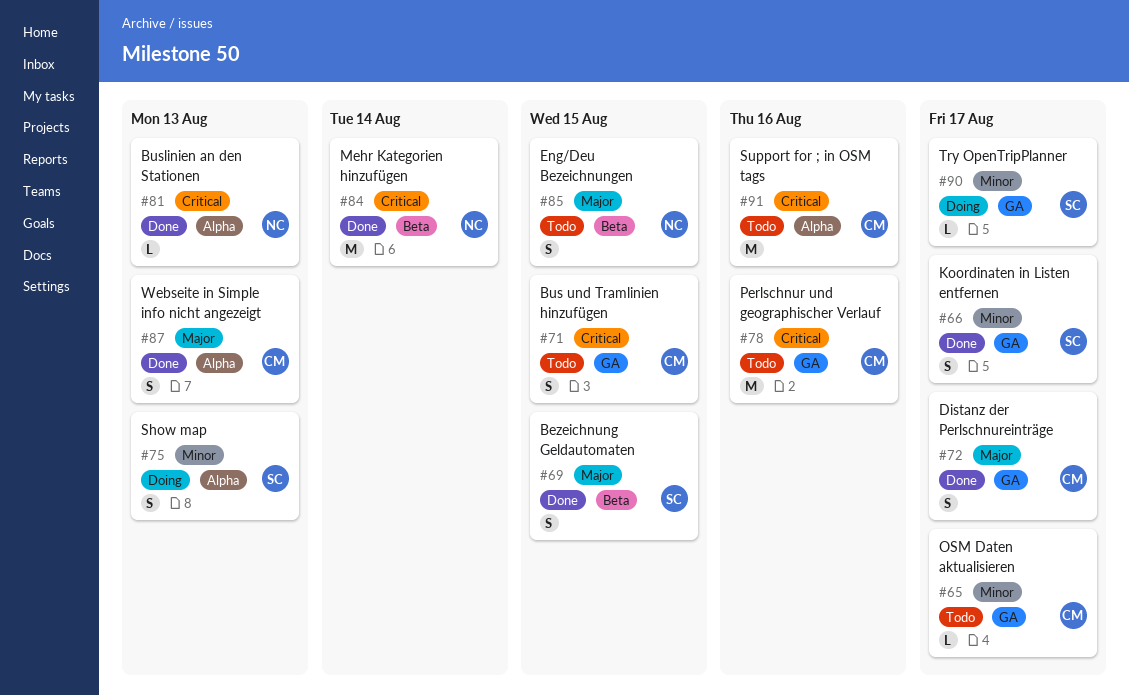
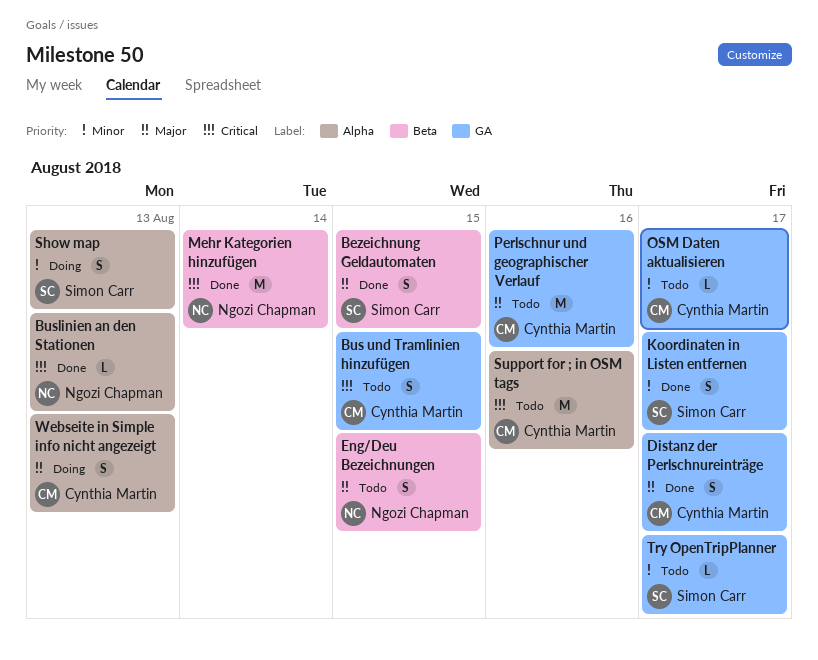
Perlschnur und geographischer Verlauf, priority: Critical -> Major
Try OpenTripPlanner, status: Doing -> Todo
Webseite in Simple info nicht angezeigt, status: Done -> Doing

